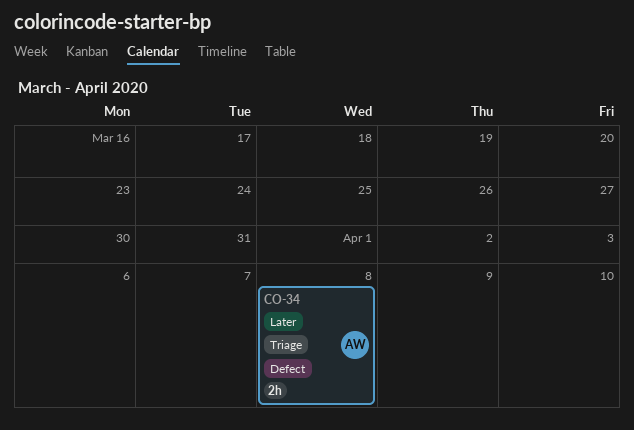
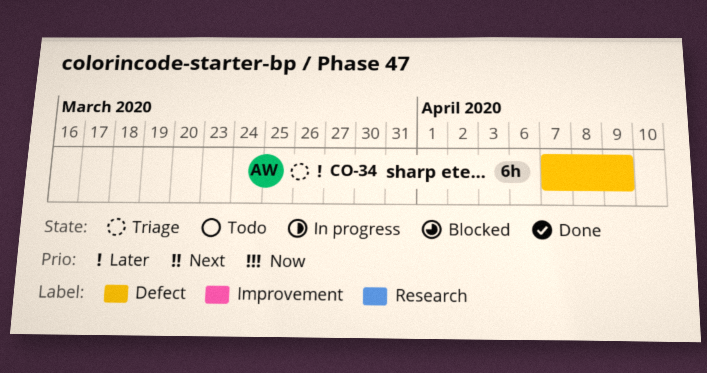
CO-34, estimate: 2h -> 6h
CO-34, due: Apr 8 -> Apr 9

